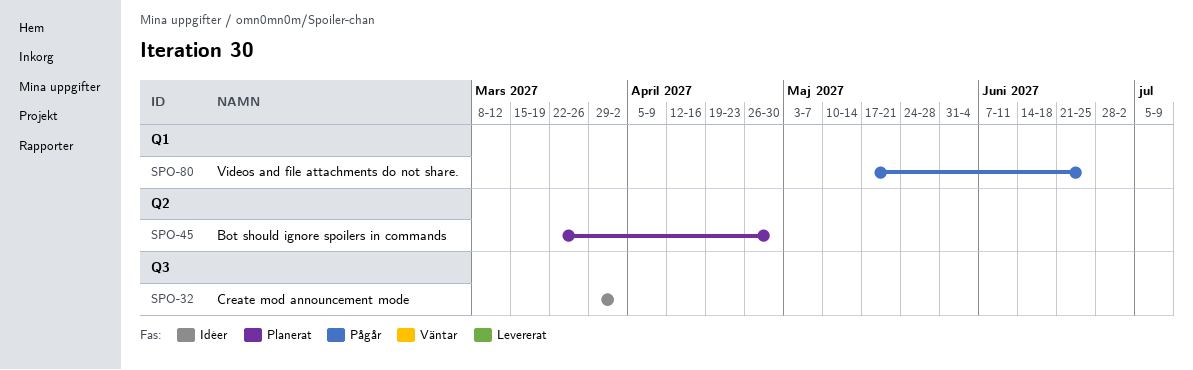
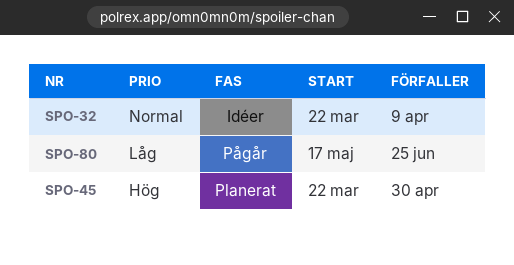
SPO-32, start: Mar 29 -> Mar 22
SPO-32, due: Apr 2 -> Apr 9

